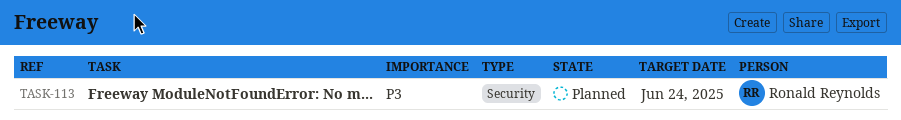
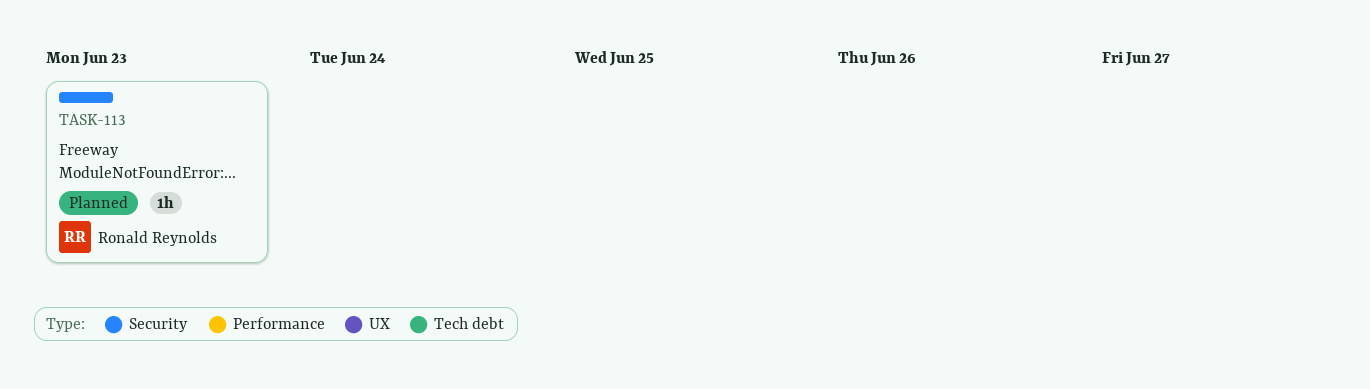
TASK-113, due: Jun 24 -> Jun 23

